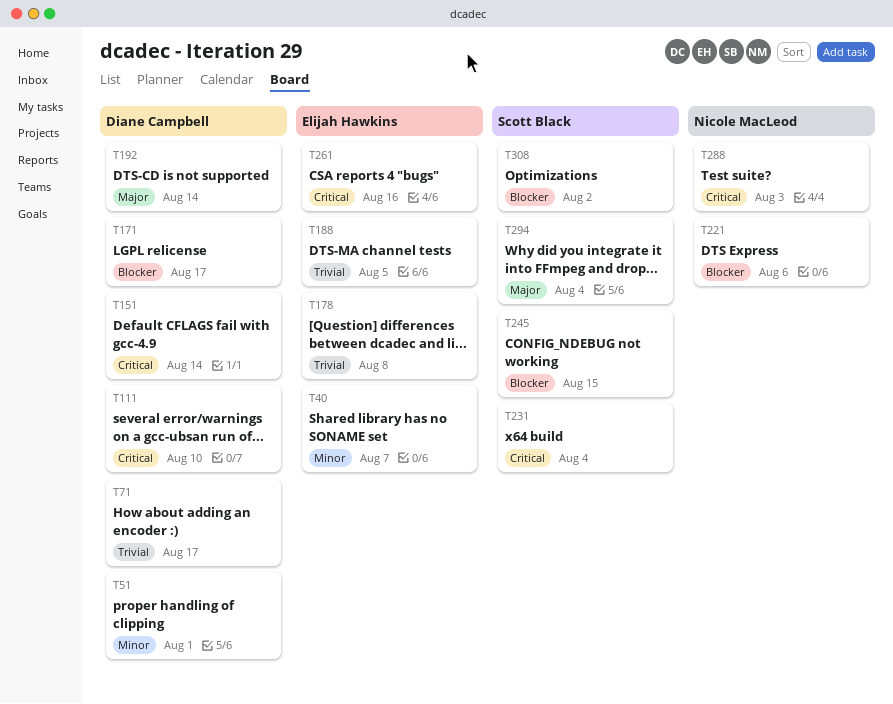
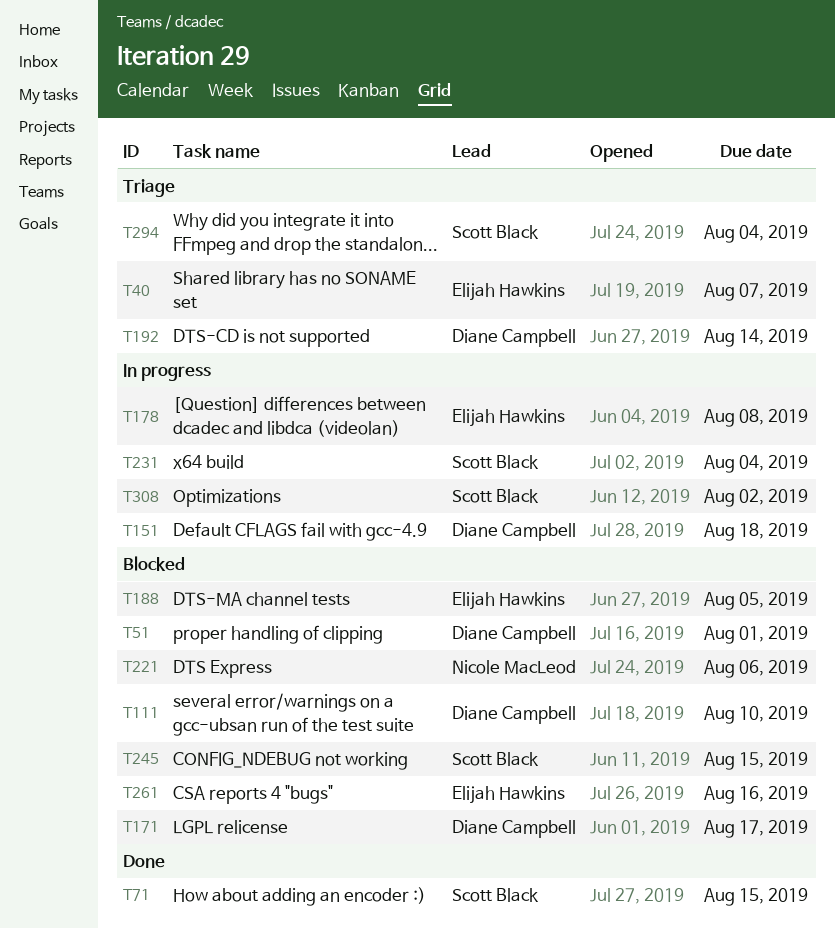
T71, owner: Diane Campbell -> Scott Black
T71, due: Aug 17 -> Aug 15
T151, due: Aug 14 -> Aug 18
T288: present -> none

